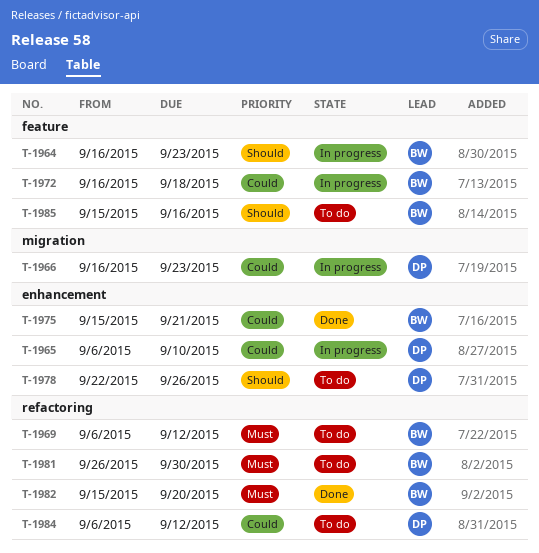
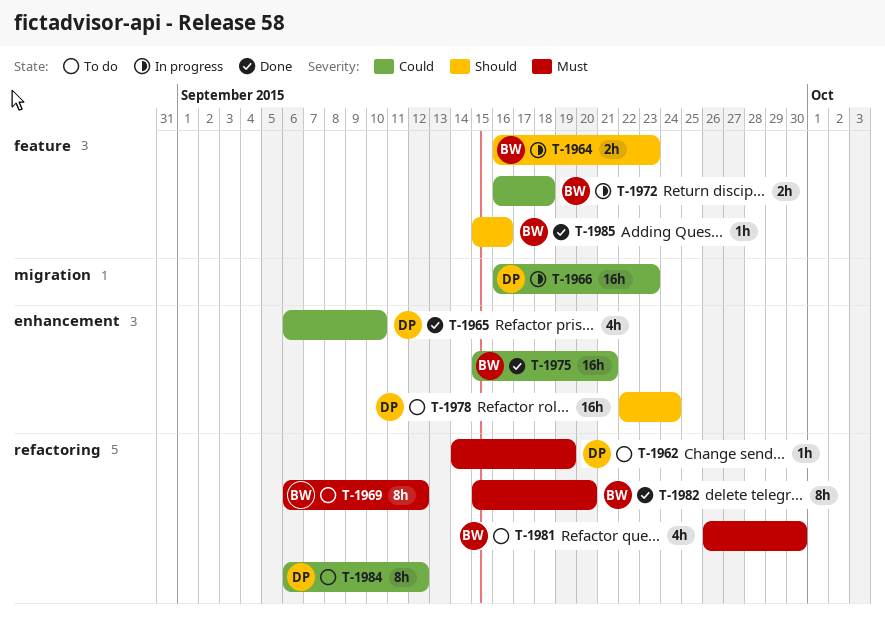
T-1962: none -> present
T-1965, status: In progress -> Done
T-1978, due: Sep 26 -> Sep 24
T-1985, status: To do -> Done

